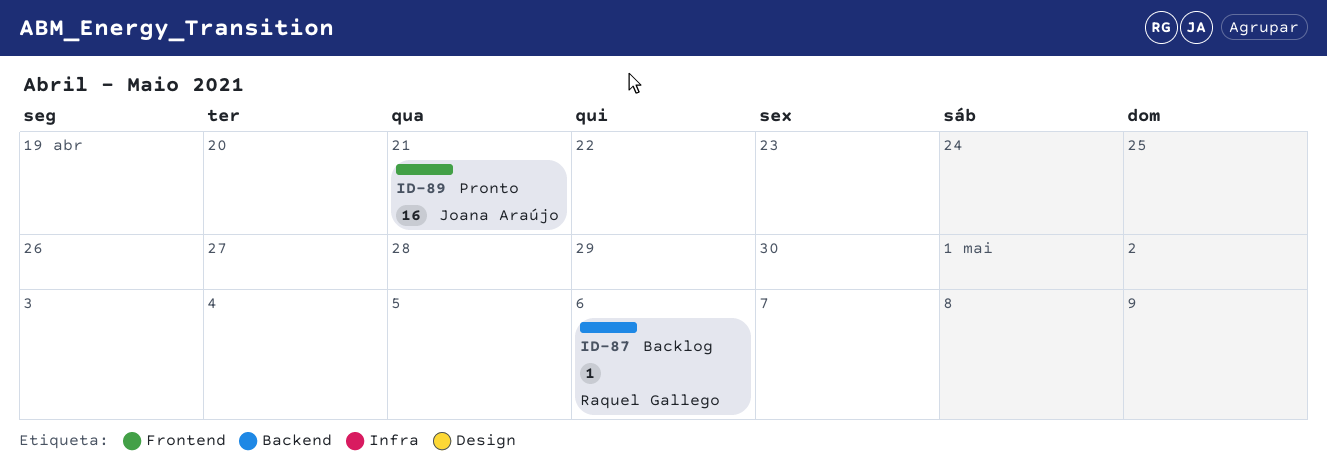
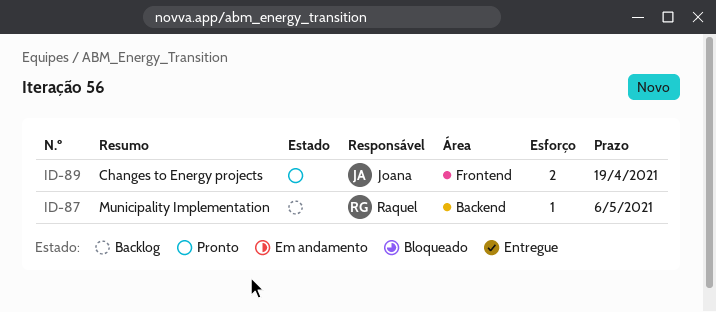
ID-89, estimate: 16 -> 2
ID-89, due: Apr 21 -> Apr 19

